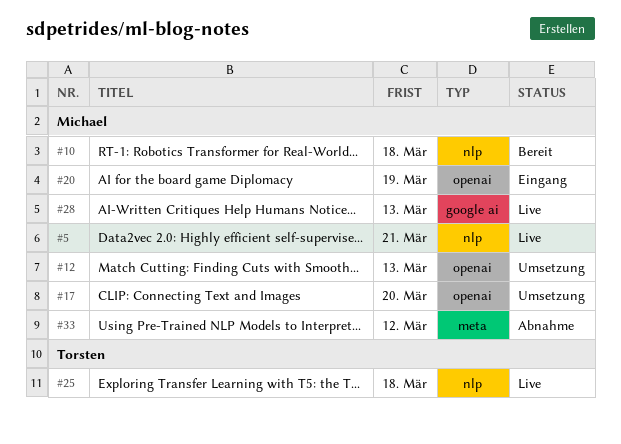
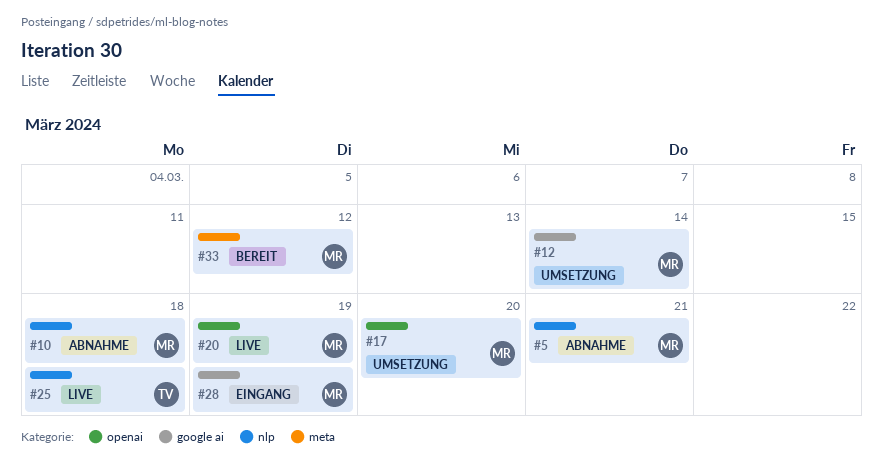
#5, status: Live -> Abnahme
#10, status: Bereit -> Abnahme
#12, label: openai -> google ai
#12, due: Mar 13 -> Mar 14
#20, status: Eingang -> Live
#28, status: Live -> Eingang
#28, due: Mar 13 -> Mar 19
#33, status: Abnahme -> Bereit

